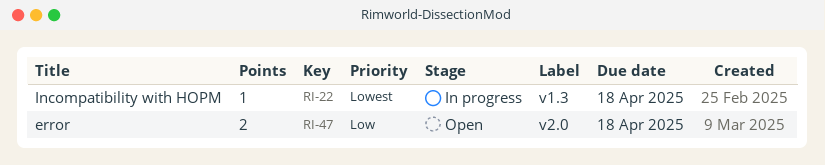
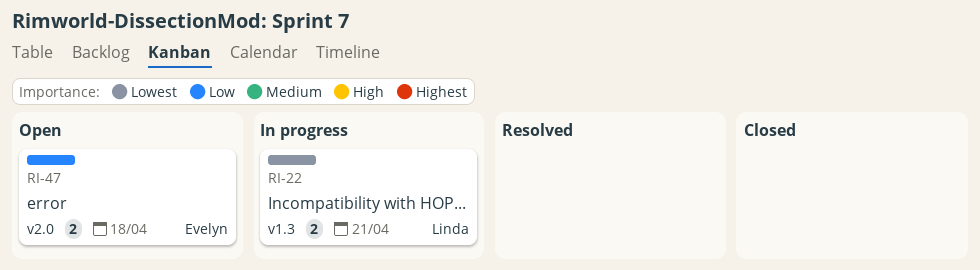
RI-22, estimate: 1 -> 2
RI-22, due: Apr 18 -> Apr 21

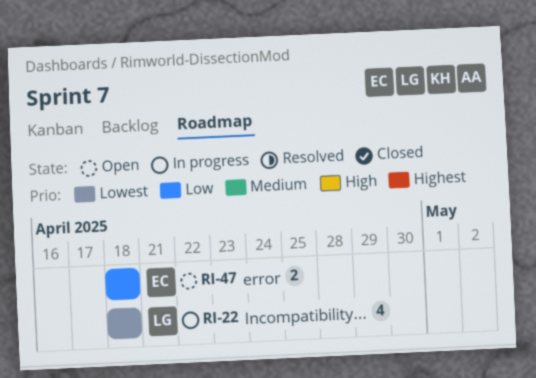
RI-22, estimate: 2 -> 4
RI-22, due: Apr 21 -> Apr 18

